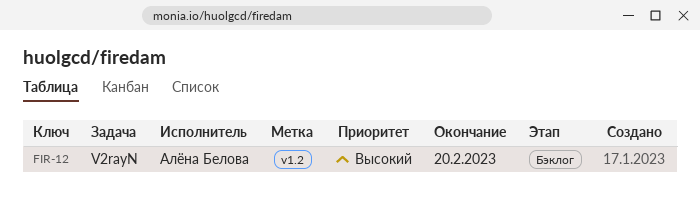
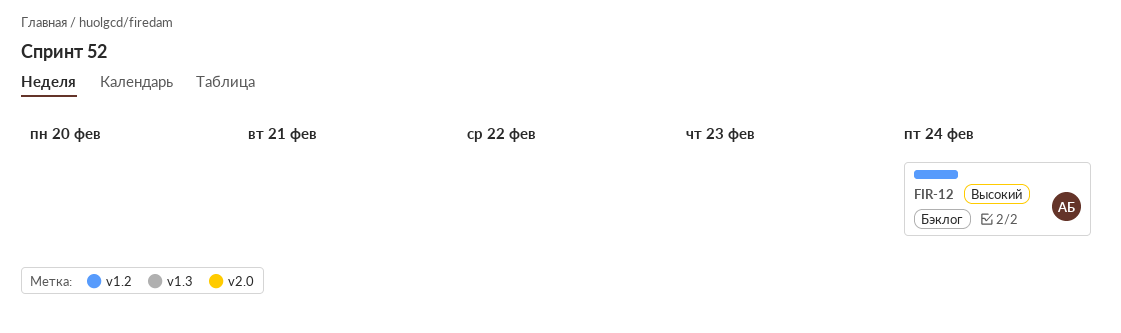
FIR-12, due: Feb 20 -> Feb 24

